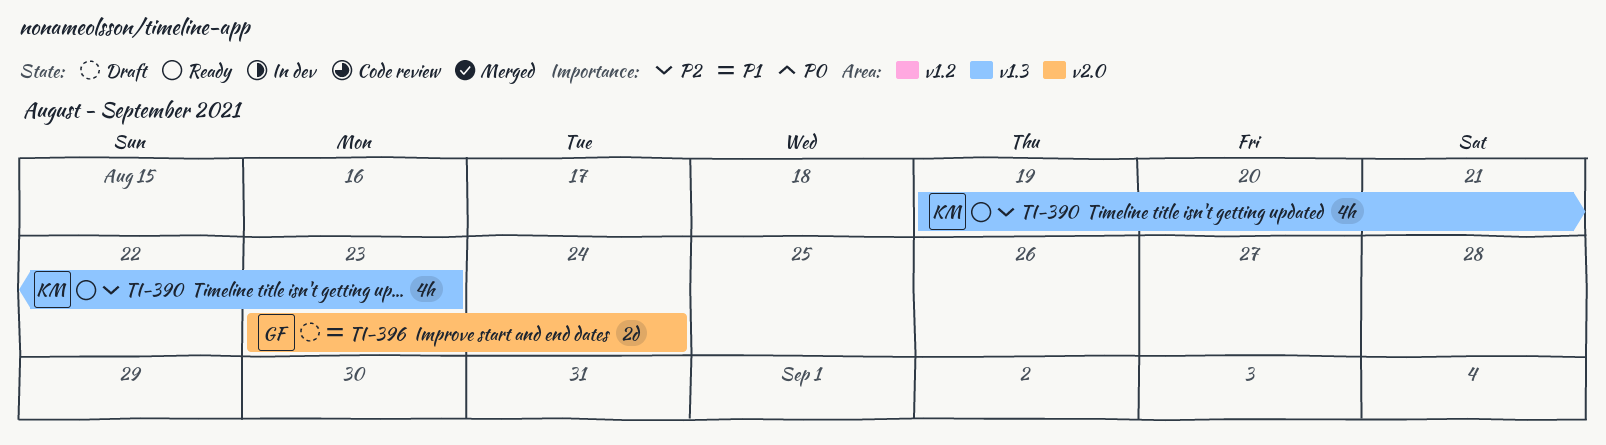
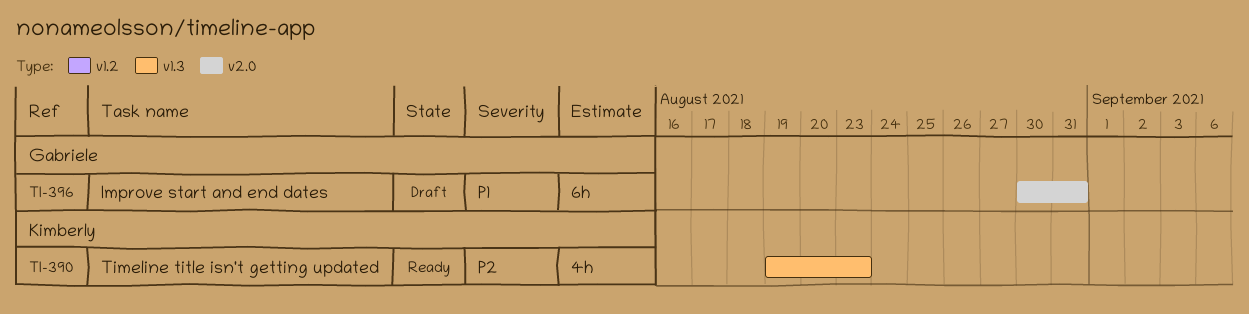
TI-396, estimate: 2d -> 6h
TI-396, start: Aug 23 -> Aug 30
TI-396, due: Aug 24 -> Aug 31

